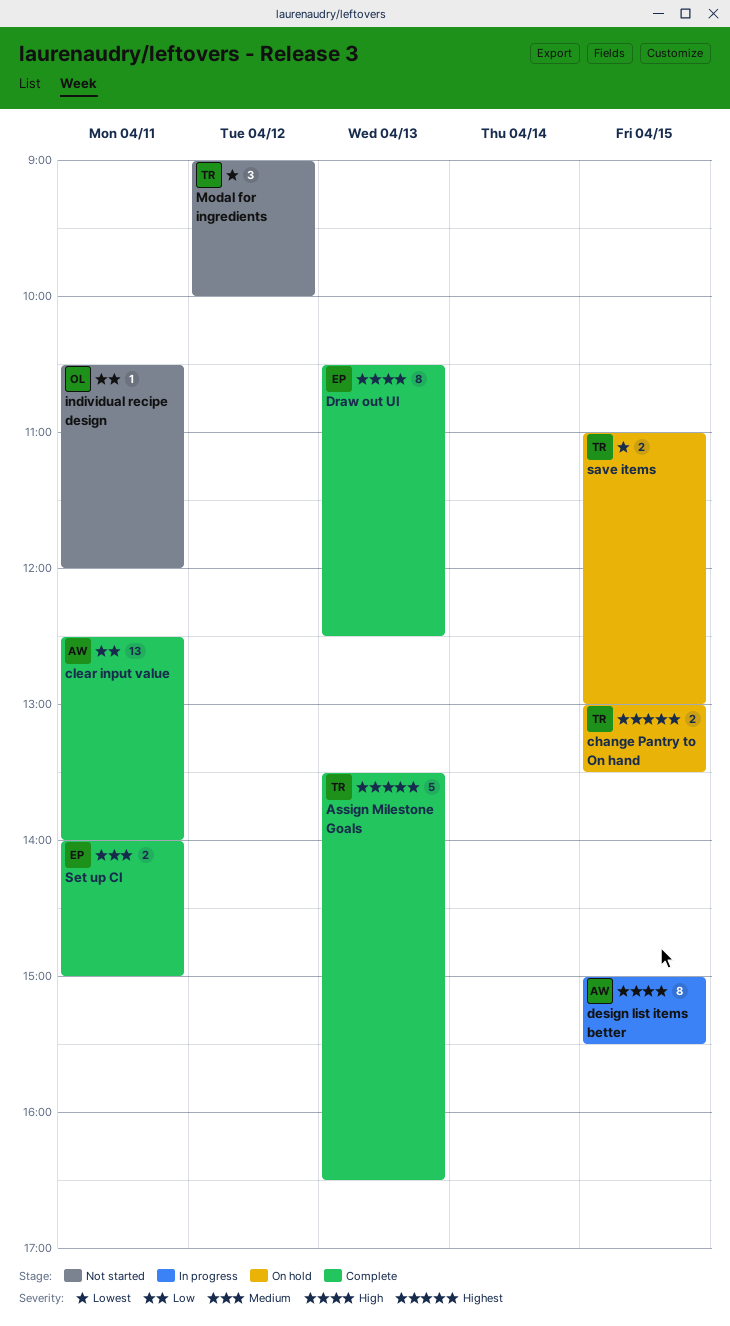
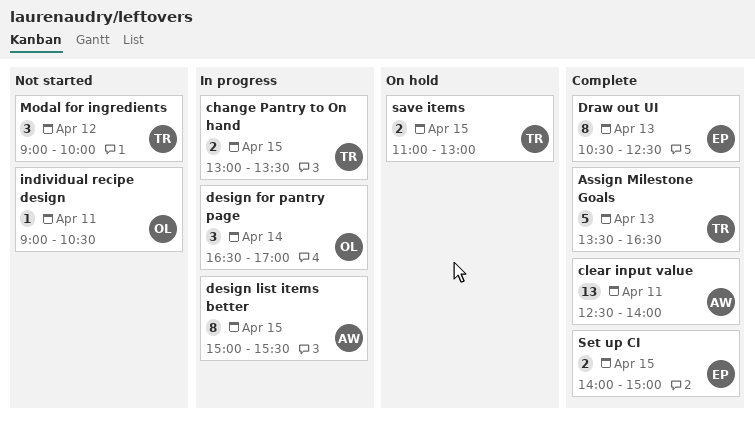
change Pantry to On hand, status: On hold -> In progress
design for pantry page: none -> present
individual recipe design, begins: 10:30 -> 09:00
individual recipe design, ends: 12:00 -> 10:30
Set up CI, day: Apr 11 -> Apr 15

